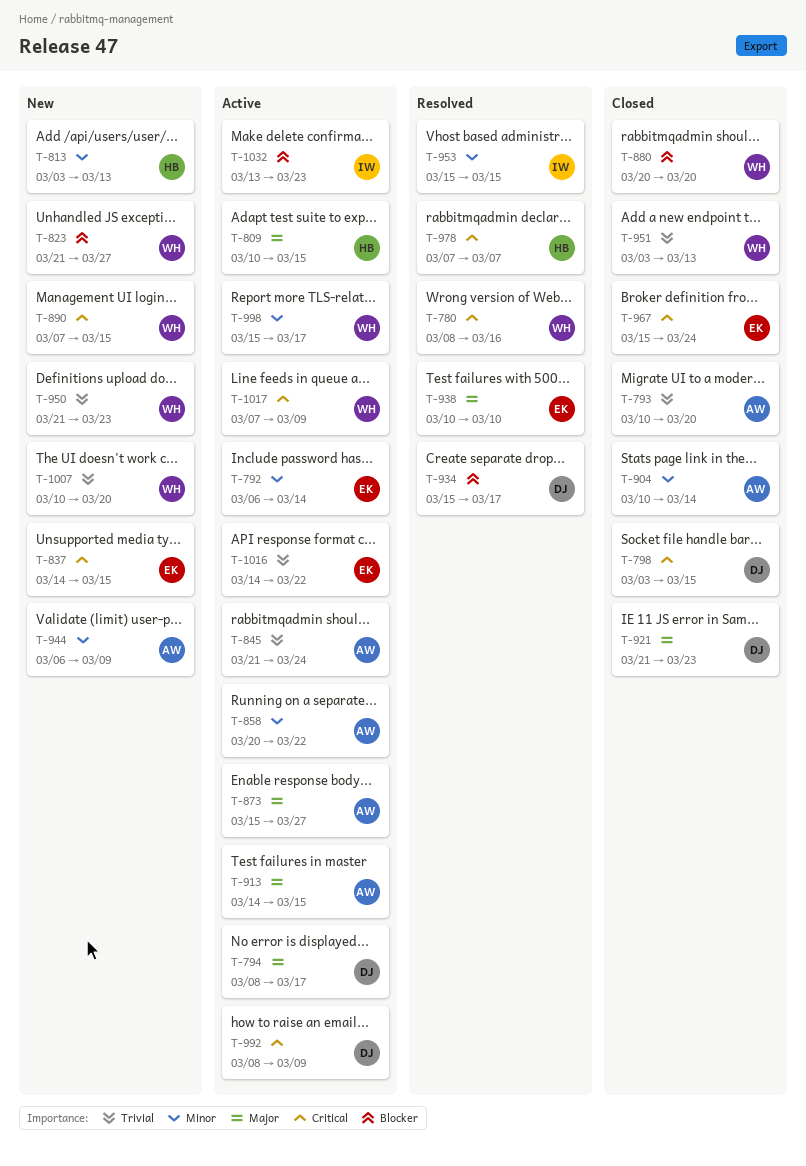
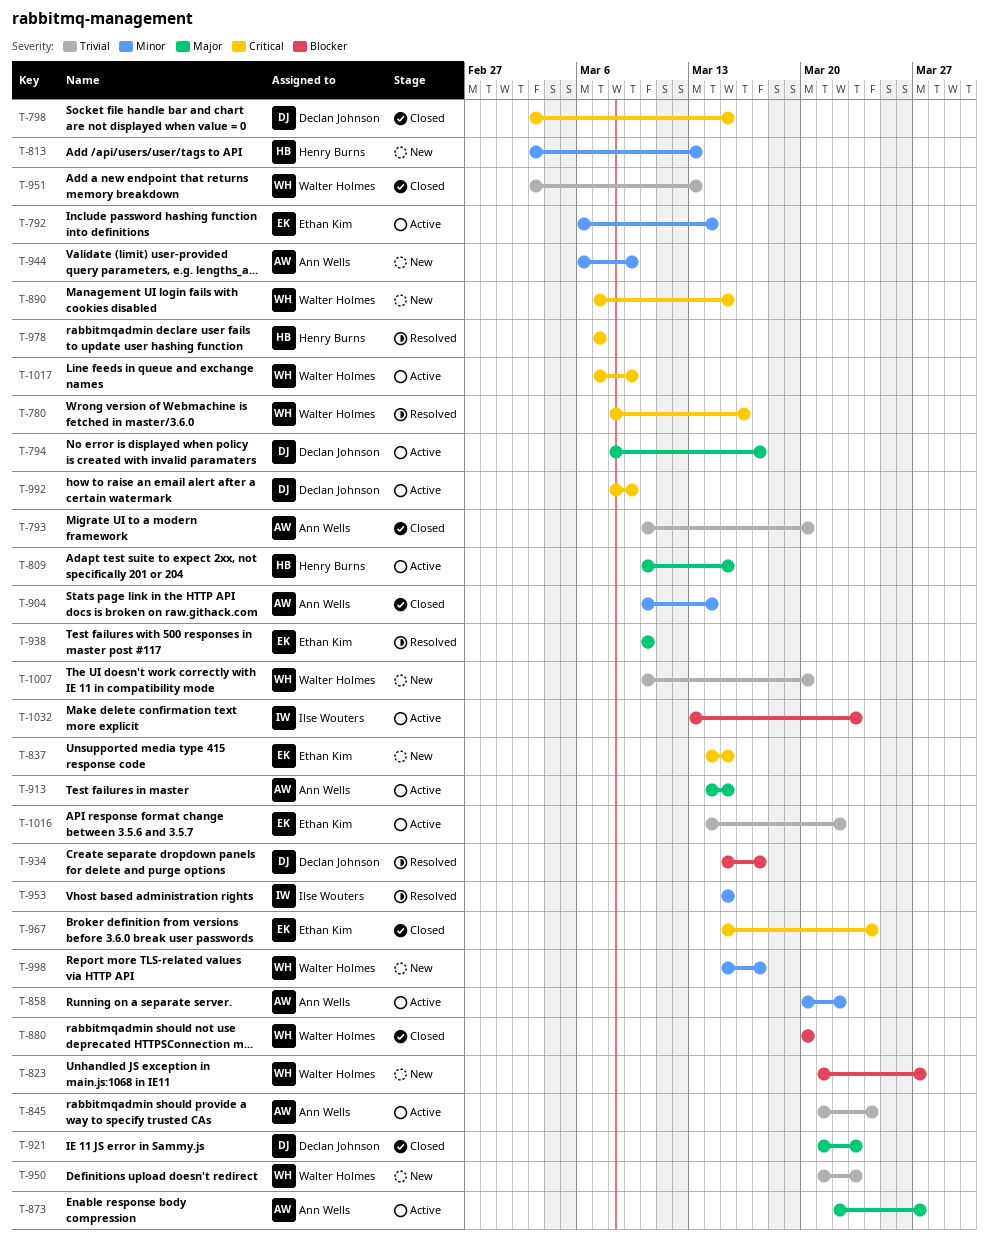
T-873, start: Mar 15 -> Mar 22
T-998, status: Active -> New

